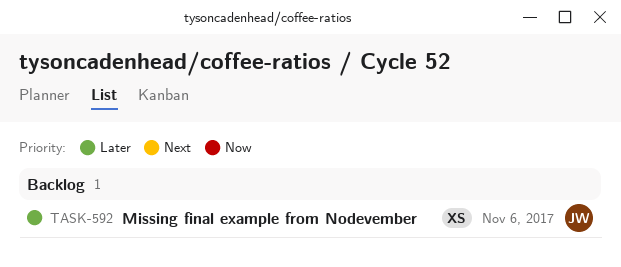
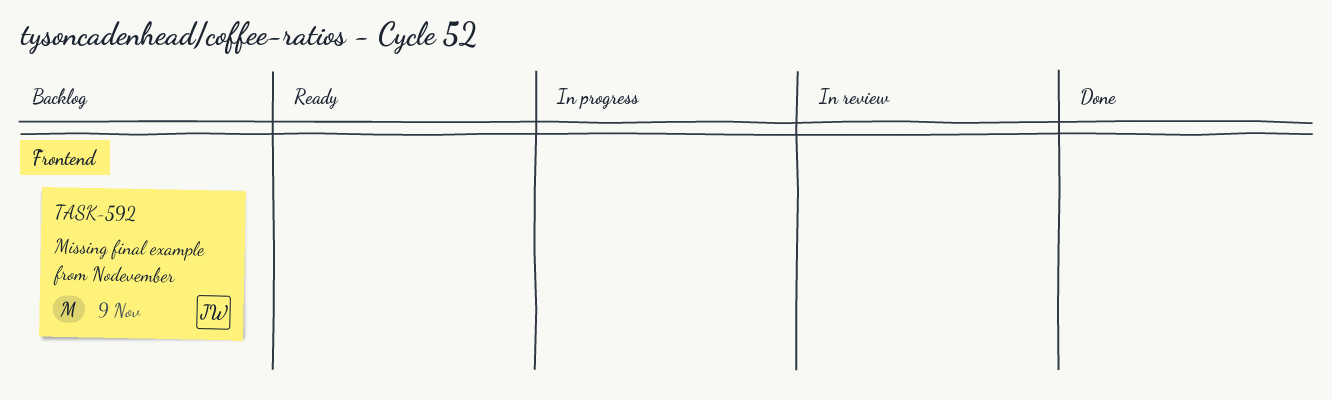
TASK-592, estimate: XS -> M
TASK-592, due: Nov 6 -> Nov 9

